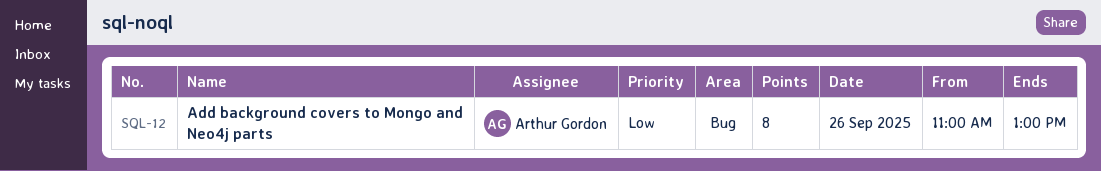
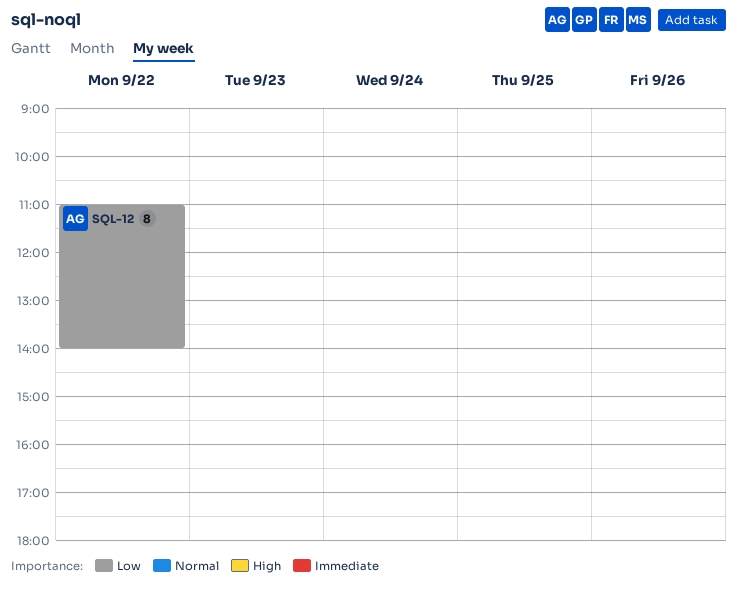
SQL-12, day: Sep 26 -> Sep 22
SQL-12, ends: 13:00 -> 14:00

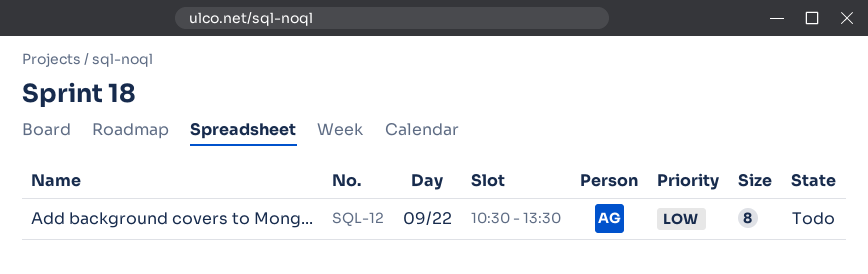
SQL-12, begins: 11:00 -> 10:30
SQL-12, ends: 14:00 -> 13:30

